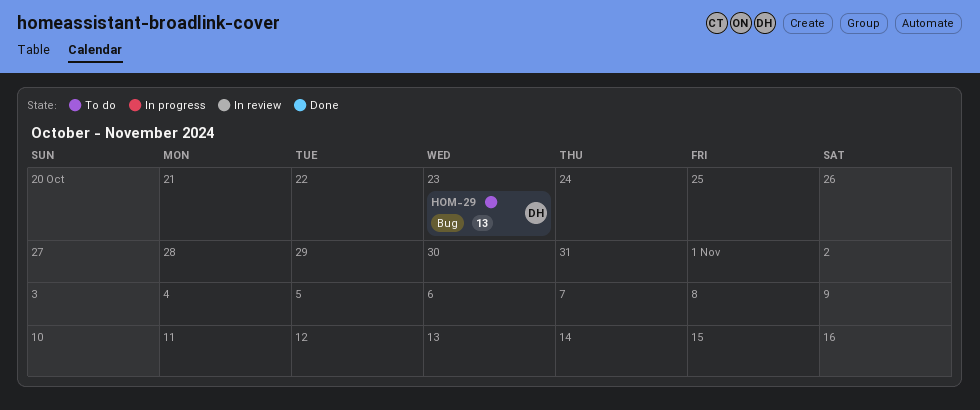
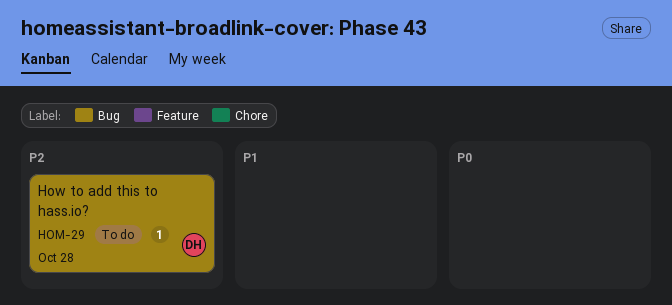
HOM-29, estimate: 13 -> 1
HOM-29, due: Oct 23 -> Oct 28

